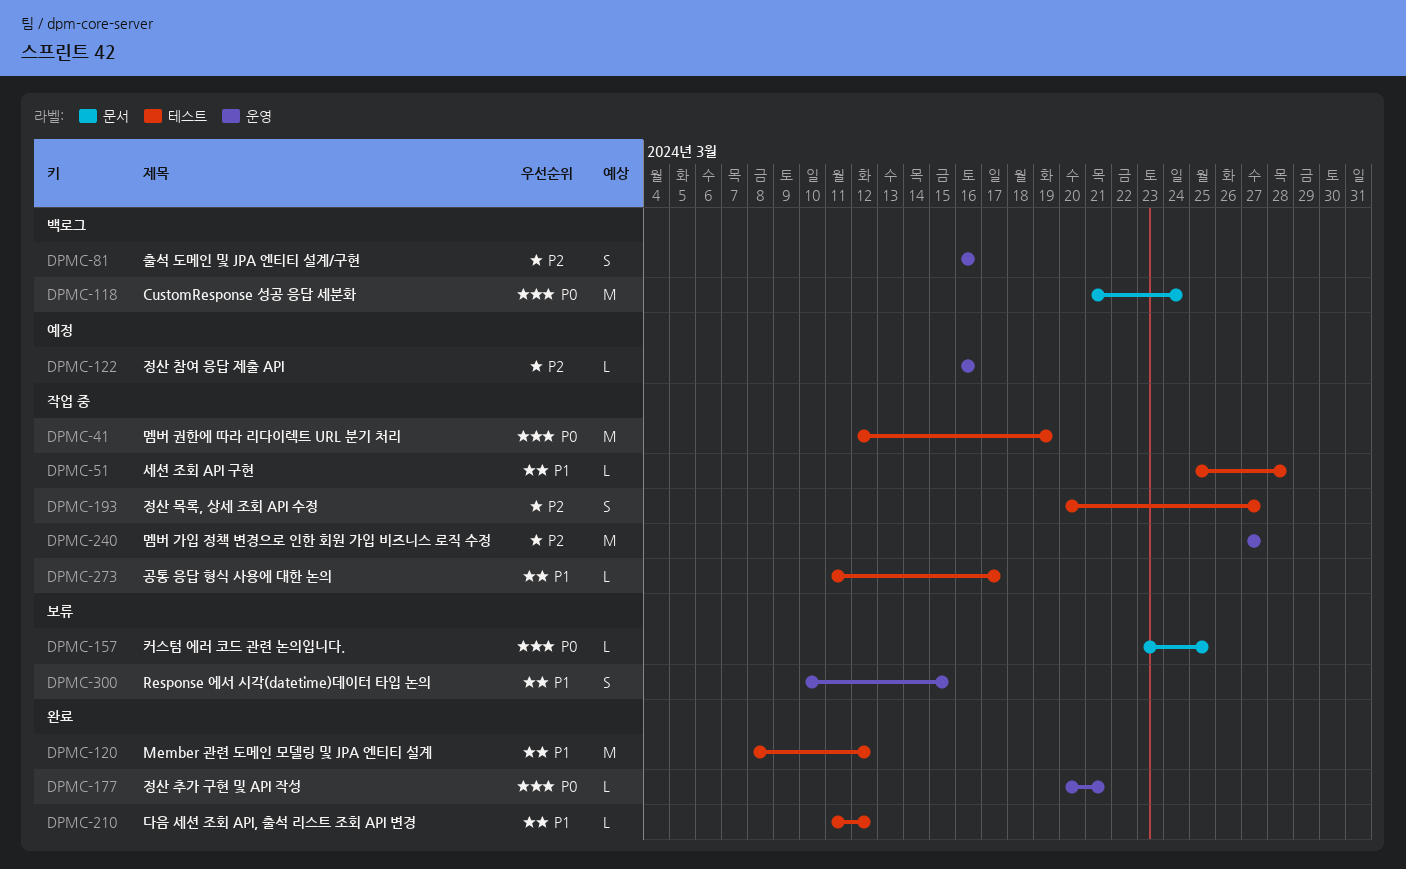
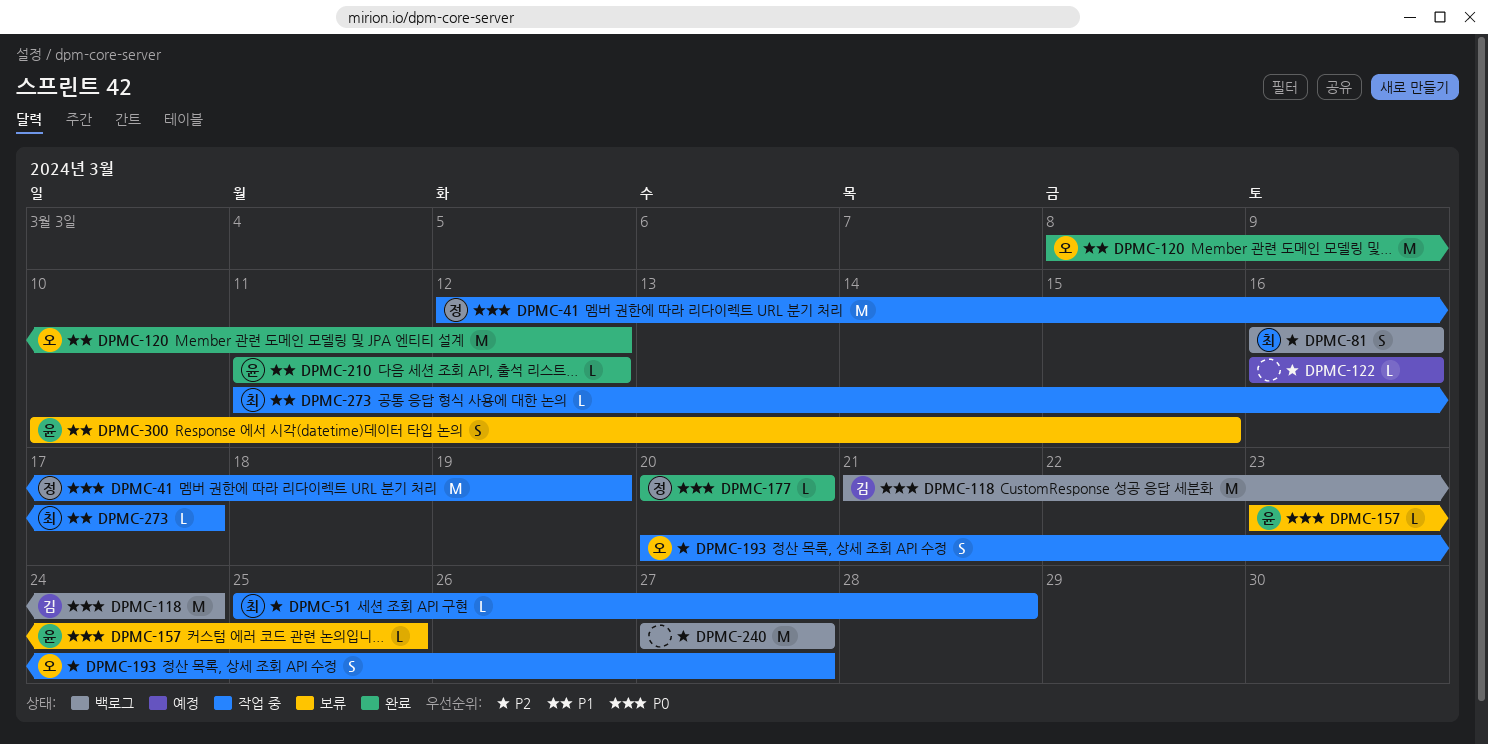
DPMC-51, priority: P1 -> P2
DPMC-177, due: Mar 21 -> Mar 20
DPMC-240, status: 작업 중 -> 백로그

